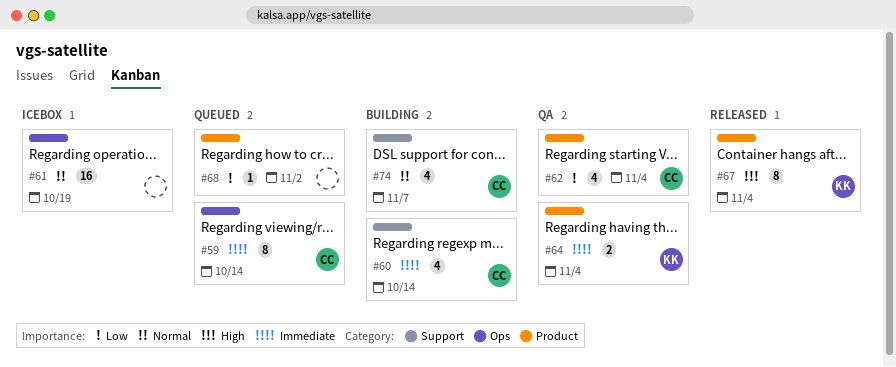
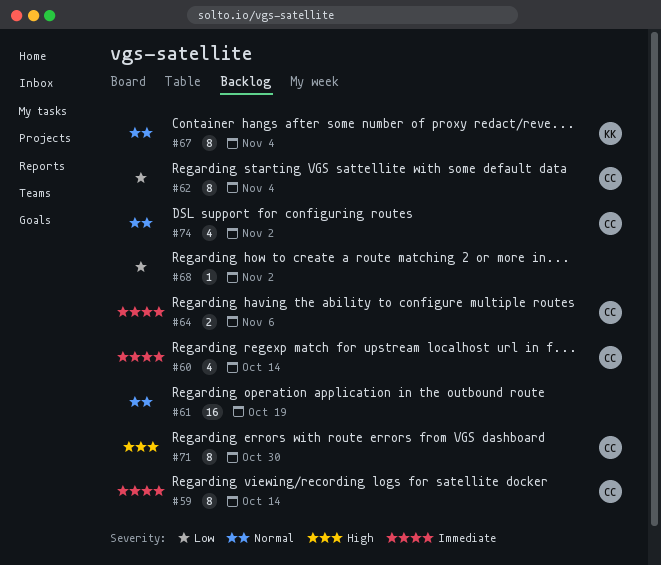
#62, estimate: 4 -> 8
#64, owner: KK -> CC
#64, due: Nov 4 -> Nov 6
#67, priority: High -> Normal
#71: none -> present
#74, due: Nov 7 -> Nov 2

